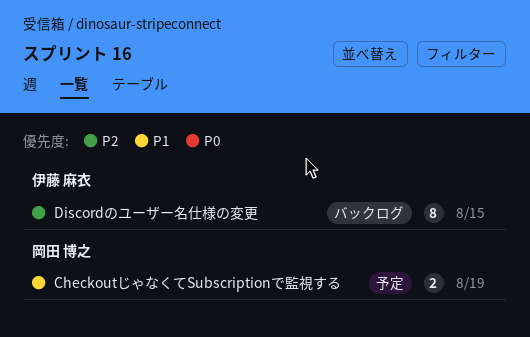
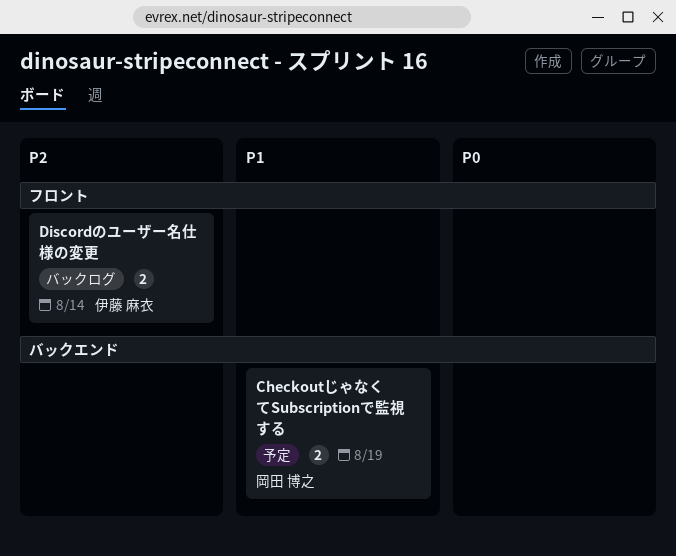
Discordのユーザー名仕様の変更, estimate: 8 -> 2
Discordのユーザー名仕様の変更, due: Aug 15 -> Aug 14

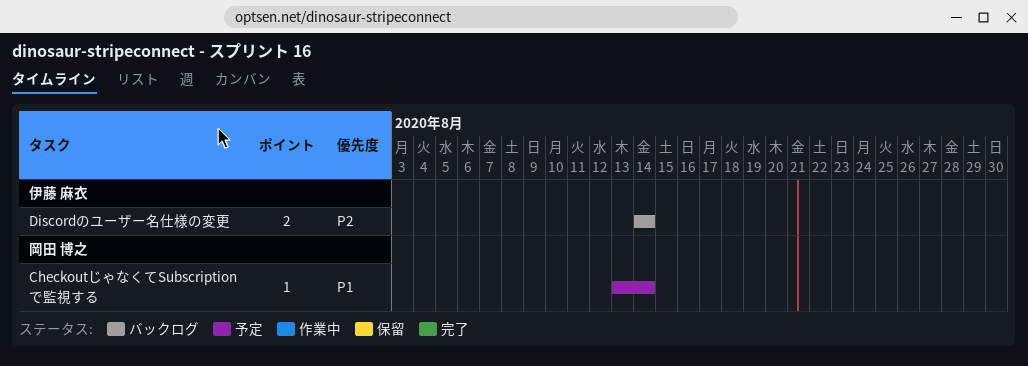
CheckoutじゃなくてSubscriptionで監視する, estimate: 2 -> 1
CheckoutじゃなくてSubscriptionで監視する, due: Aug 19 -> Aug 14

